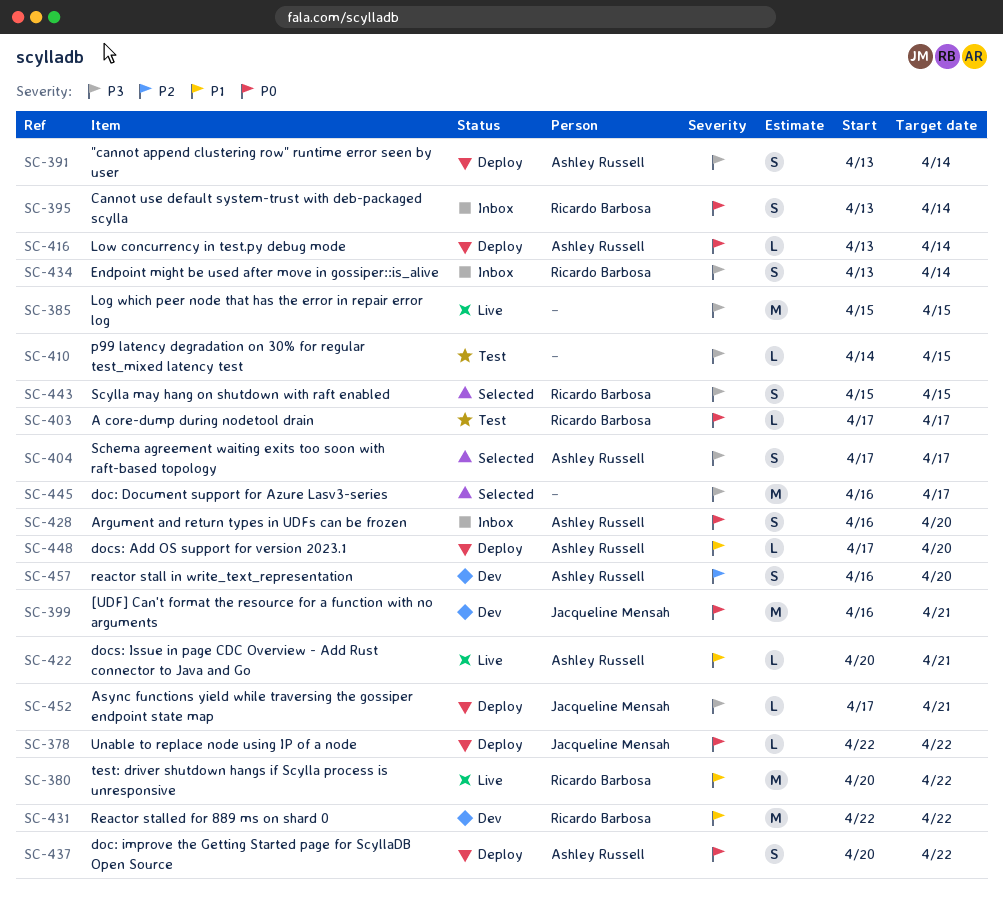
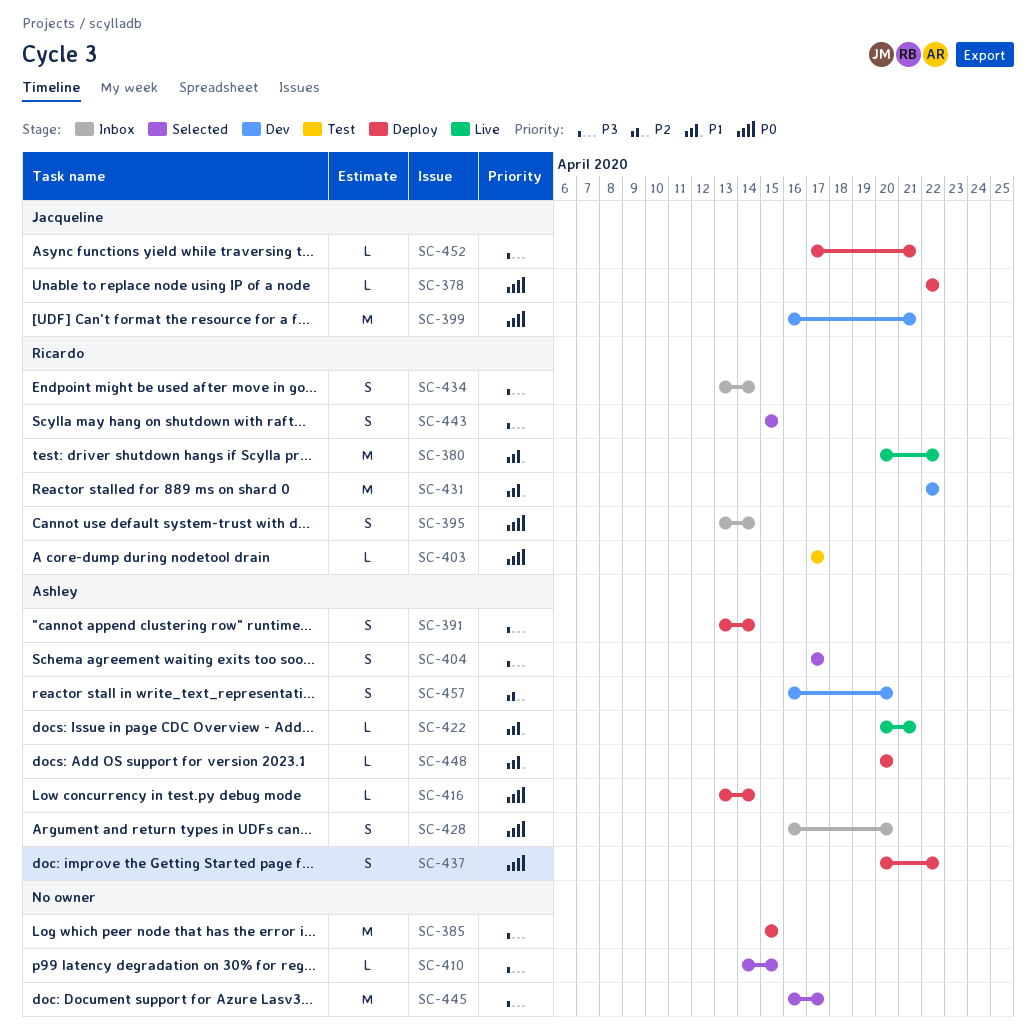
SC-385, status: Live -> Deploy
SC-410, status: Test -> Selected
SC-448, start: Apr 17 -> Apr 20

